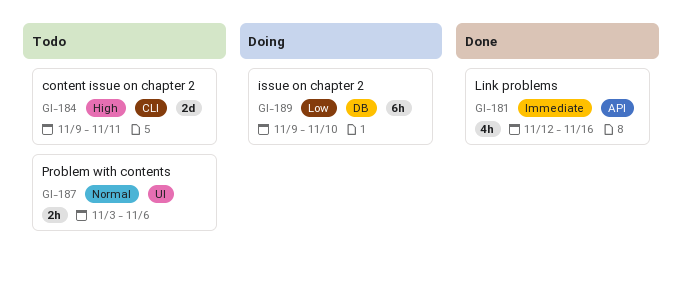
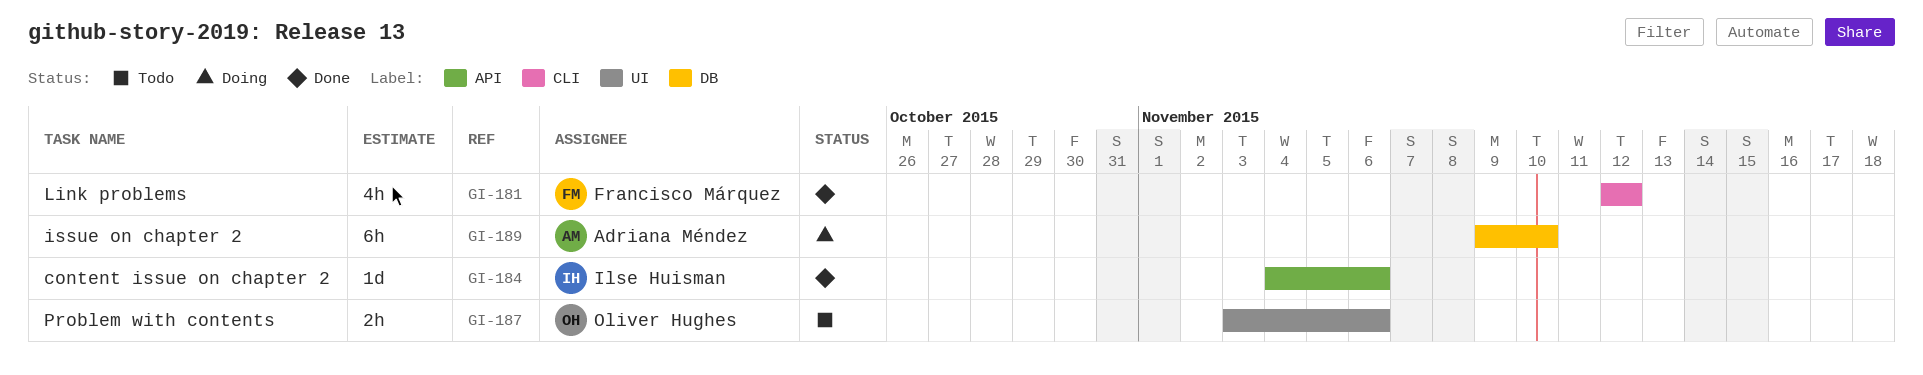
GI-181, label: API -> CLI
GI-181, due: Nov 16 -> Nov 12
GI-184, status: Todo -> Done
GI-184, label: CLI -> API
GI-184, estimate: 2d -> 1d
GI-184, start: Nov 9 -> Nov 4
GI-184, due: Nov 11 -> Nov 6

